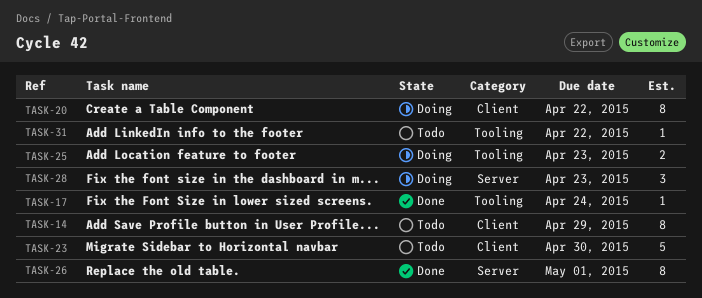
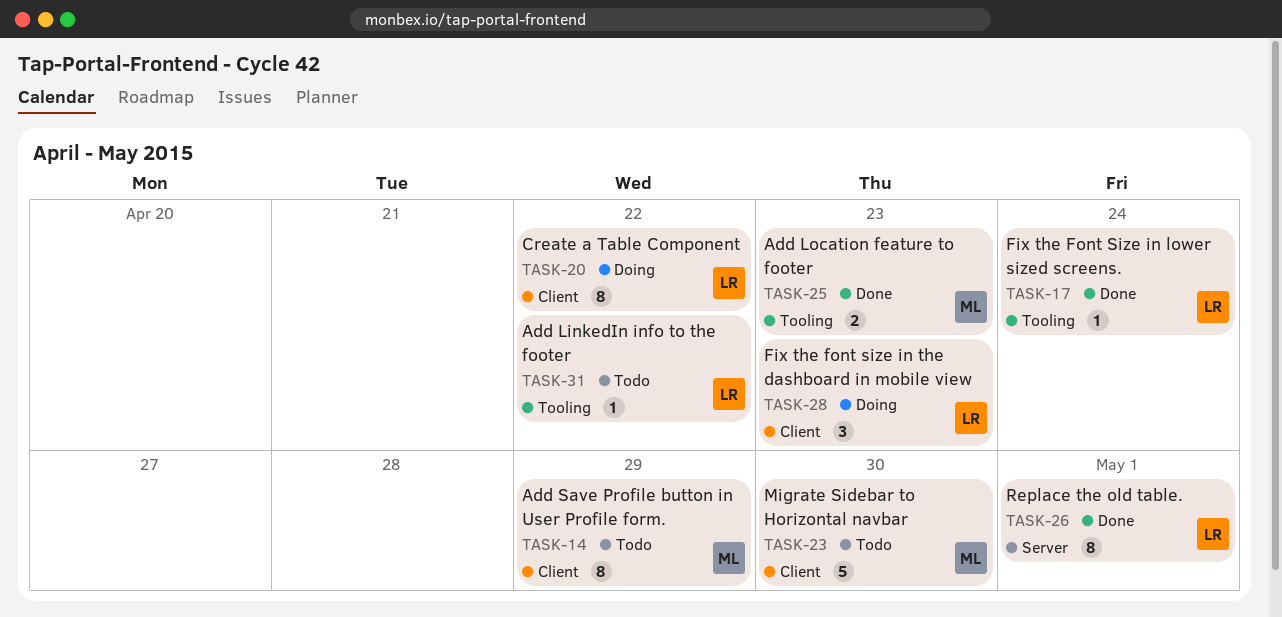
TASK-25, status: Doing -> Done
TASK-28, label: Server -> Client

